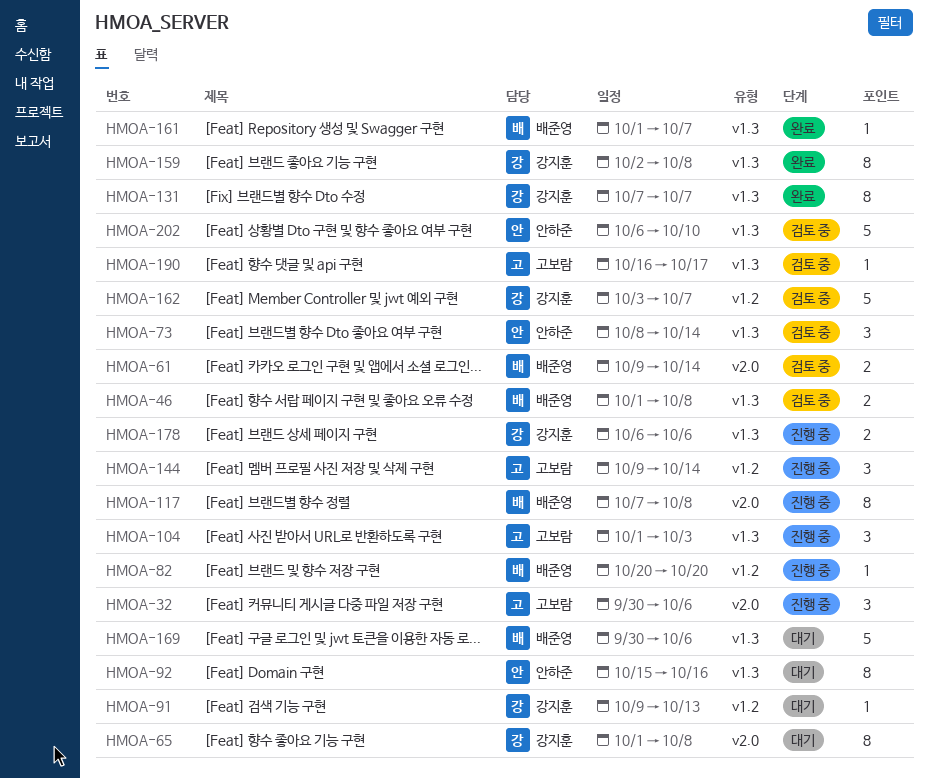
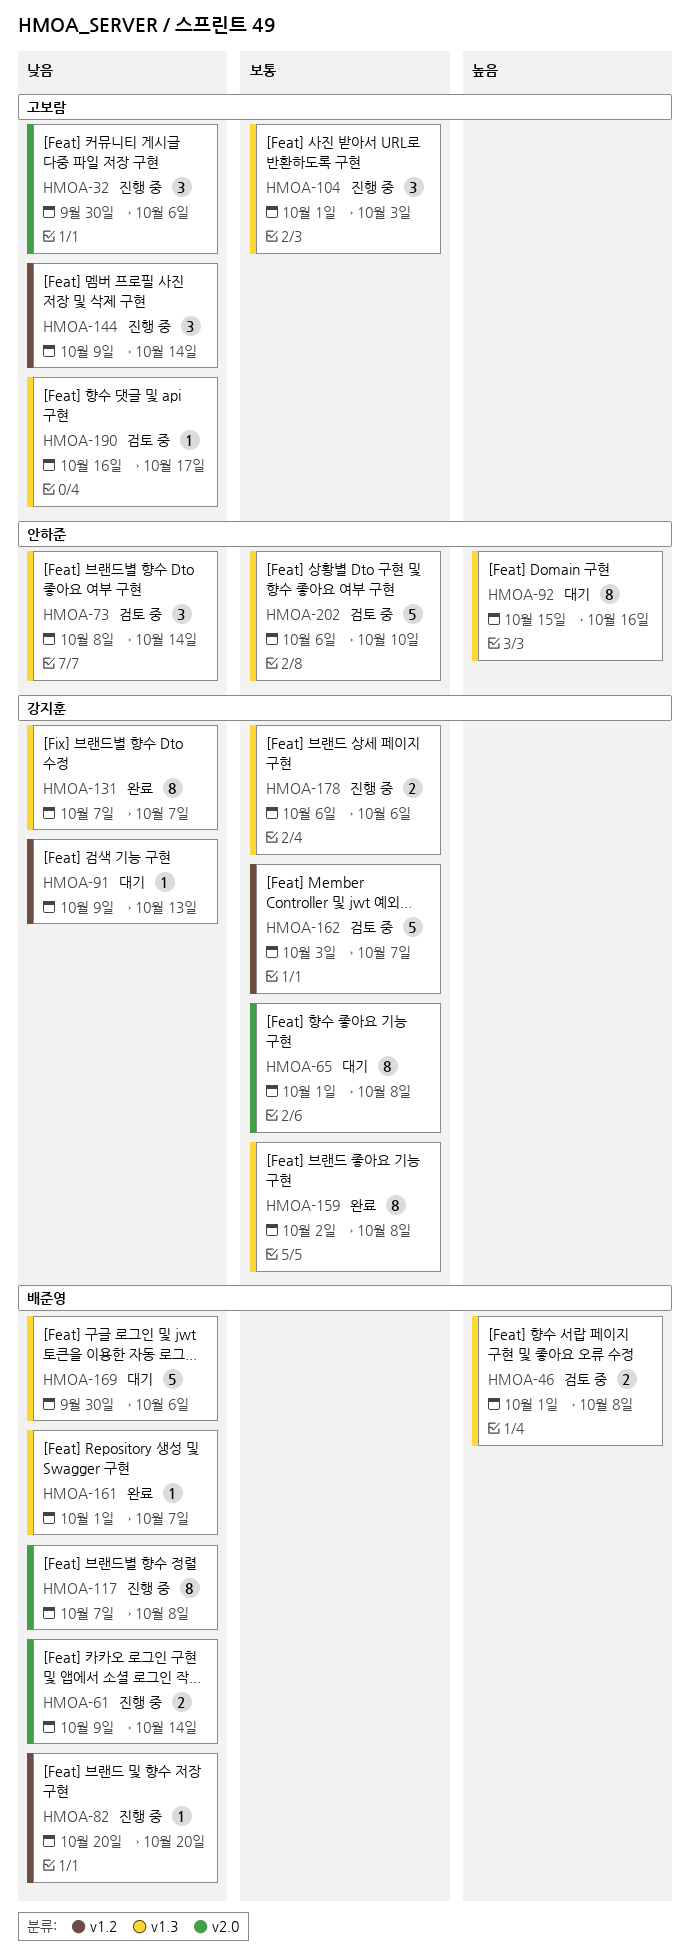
HMOA-61, status: 검토 중 -> 진행 중

